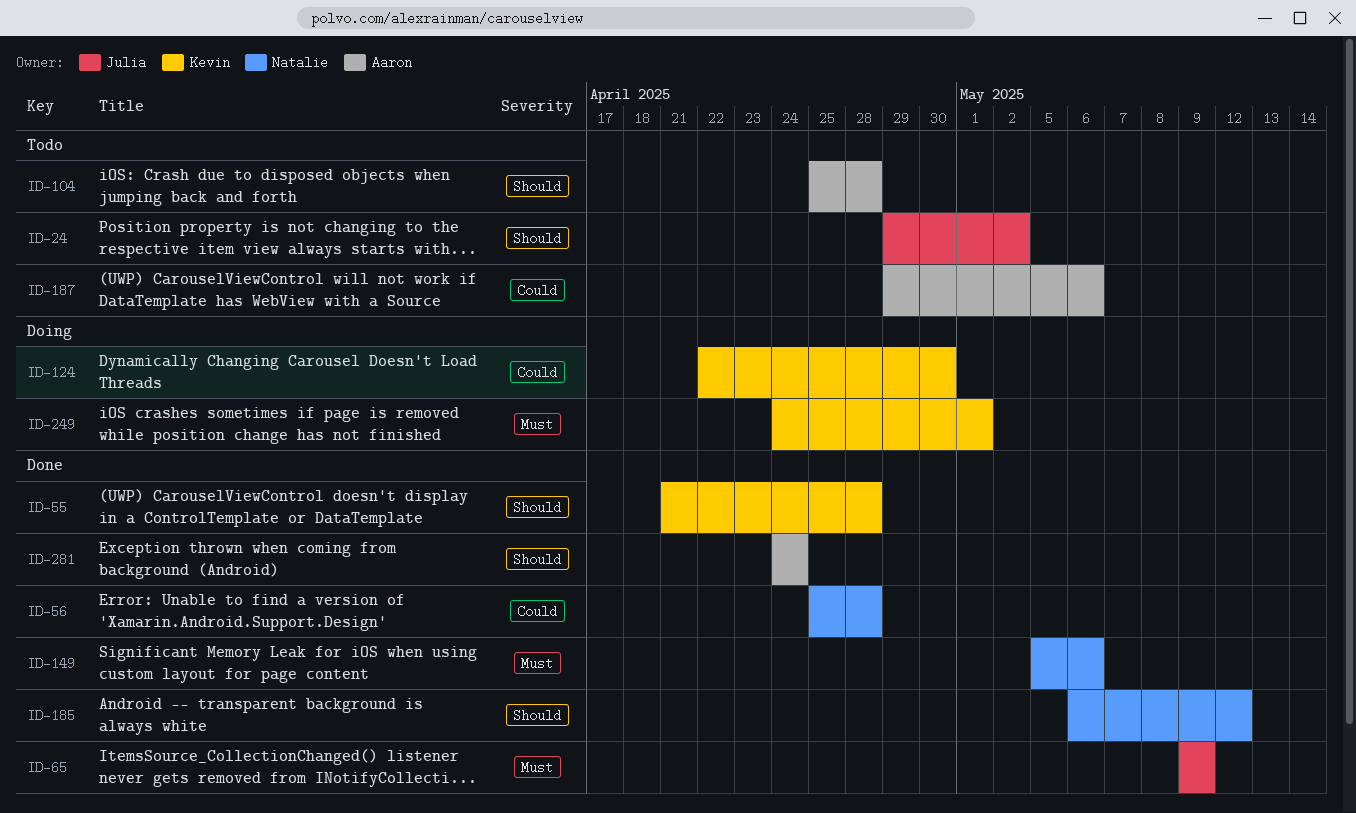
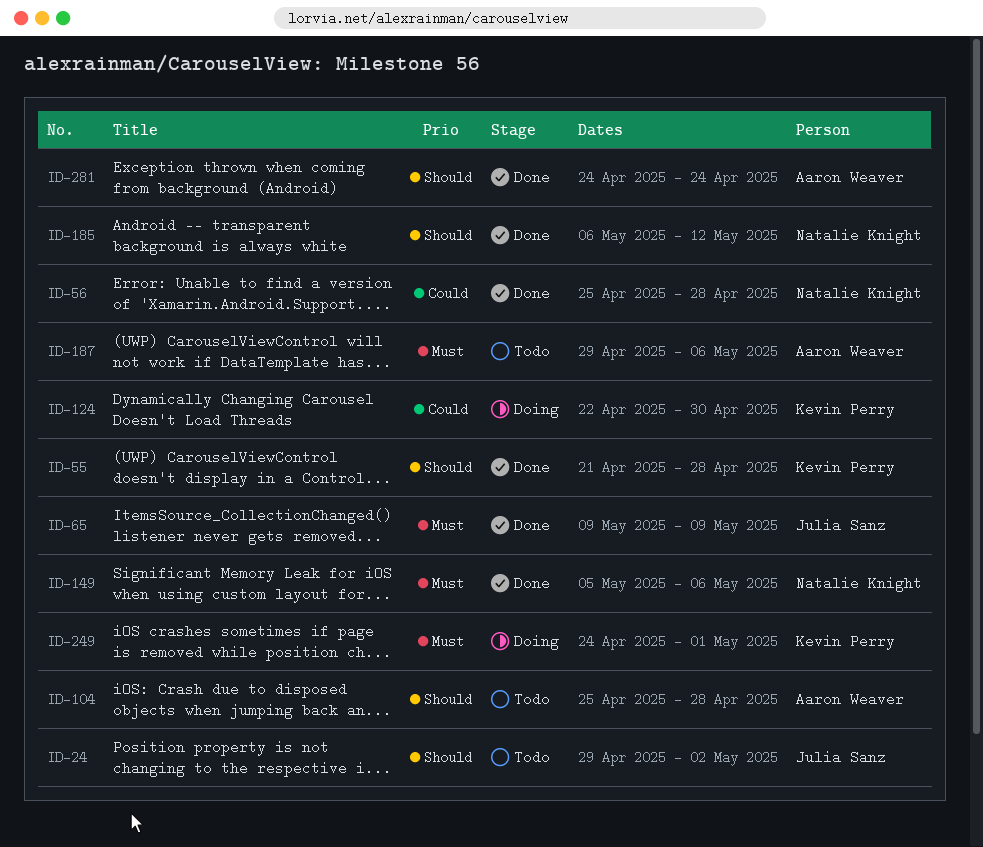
ID-187, priority: Could -> Must

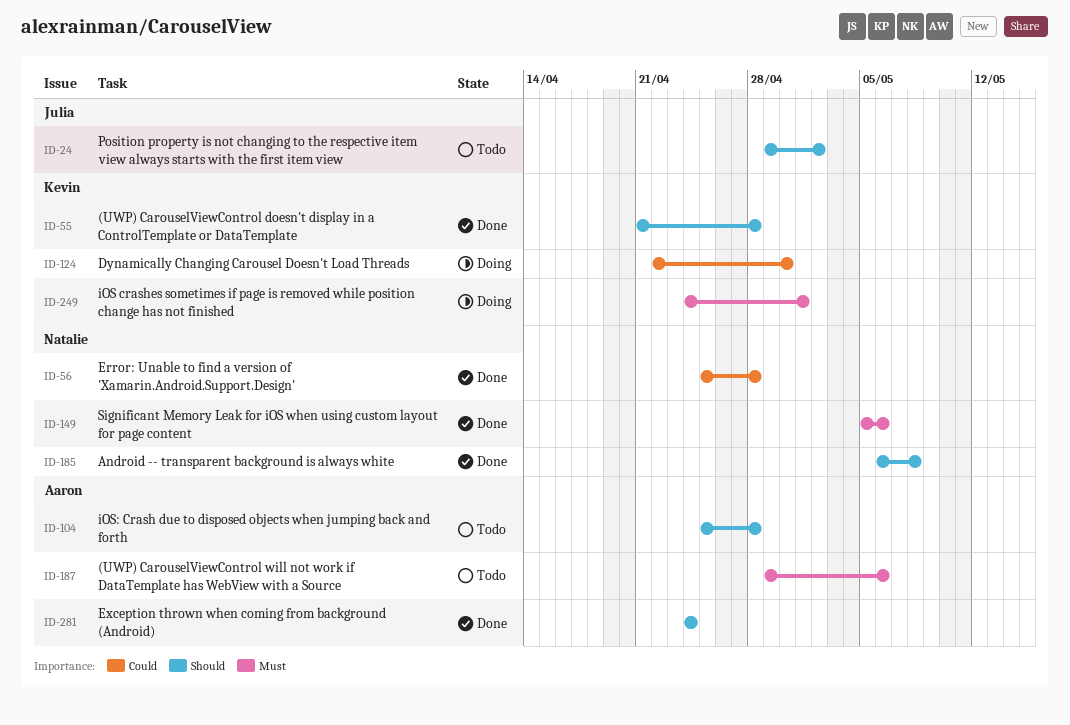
ID-65: present -> none
ID-185, due: May 12 -> May 8

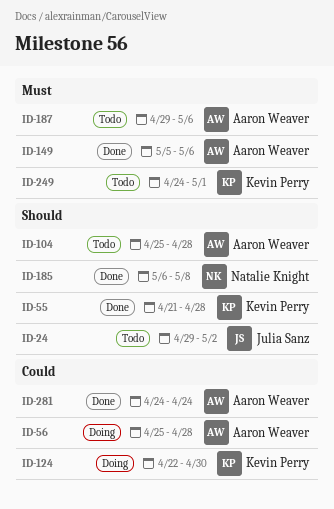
ID-56, status: Done -> Doing
ID-56, owner: Natalie Knight -> Aaron Weaver
ID-149, owner: Natalie Knight -> Aaron Weaver
ID-249, status: Doing -> Todo
ID-281, priority: Should -> Could

